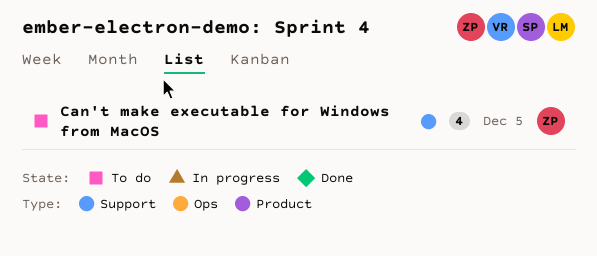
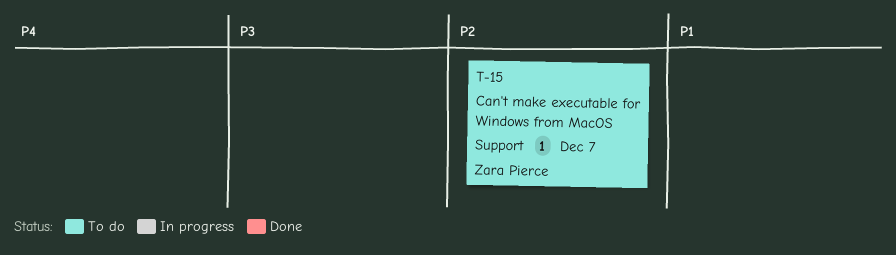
Can't make executable for Windows from MacOS, estimate: 4 -> 1
Can't make executable for Windows from MacOS, due: Dec 5 -> Dec 7

